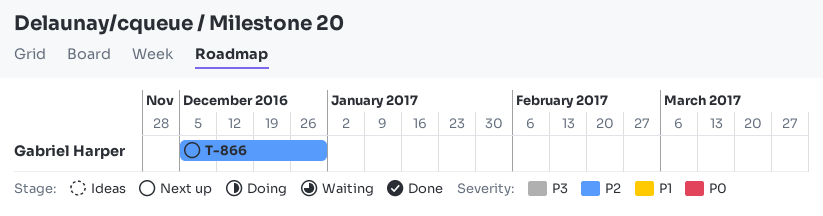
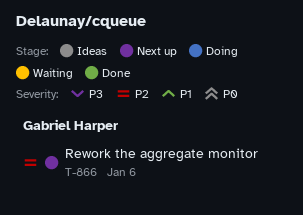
T-866, due: Dec 30 -> Jan 6

